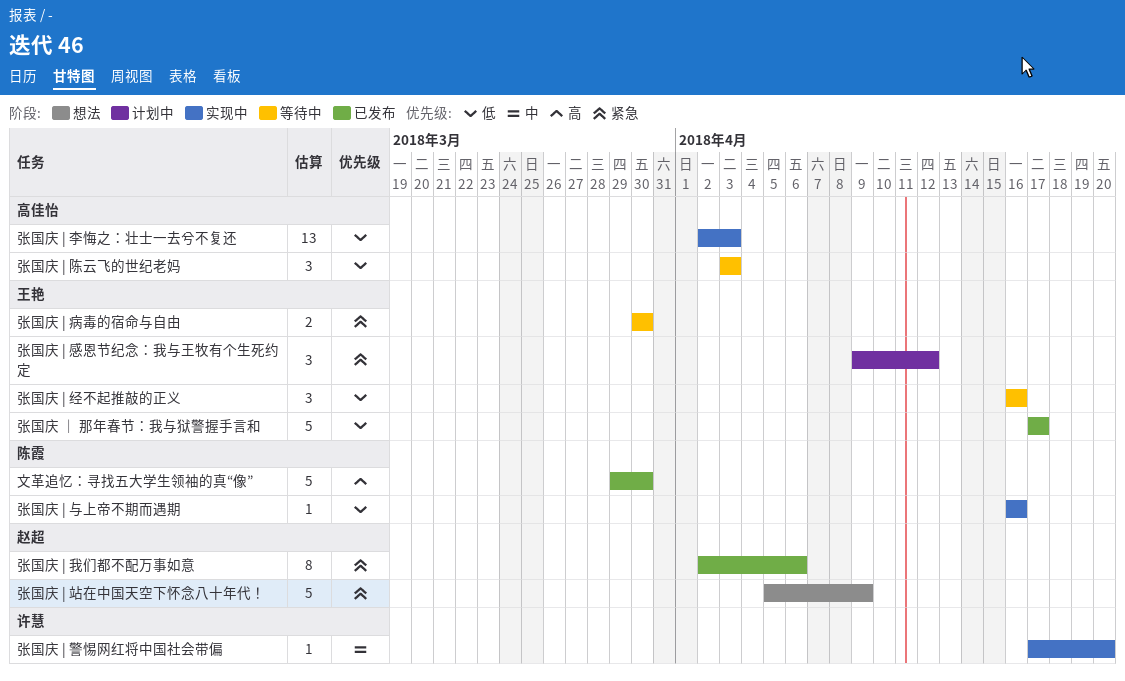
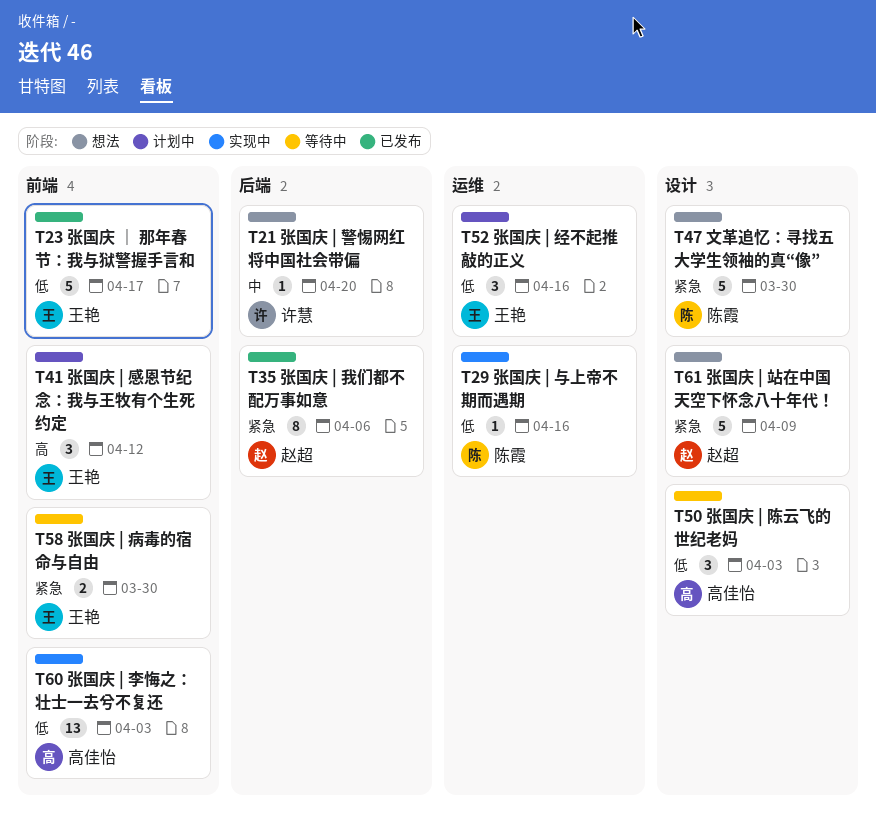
张国庆 | 感恩节纪念：我与王牧有个生死约定, priority: 紧急 -> 高
张国庆 | 经不起推敲的正义, status: 等待中 -> 计划中
张国庆 | 警惕网红将中国社会带偏, status: 实现中 -> 想法
文革追忆：寻找五大学生领袖的真“像”, status: 已发布 -> 想法
文革追忆：寻找五大学生领袖的真“像”, priority: 高 -> 紧急

